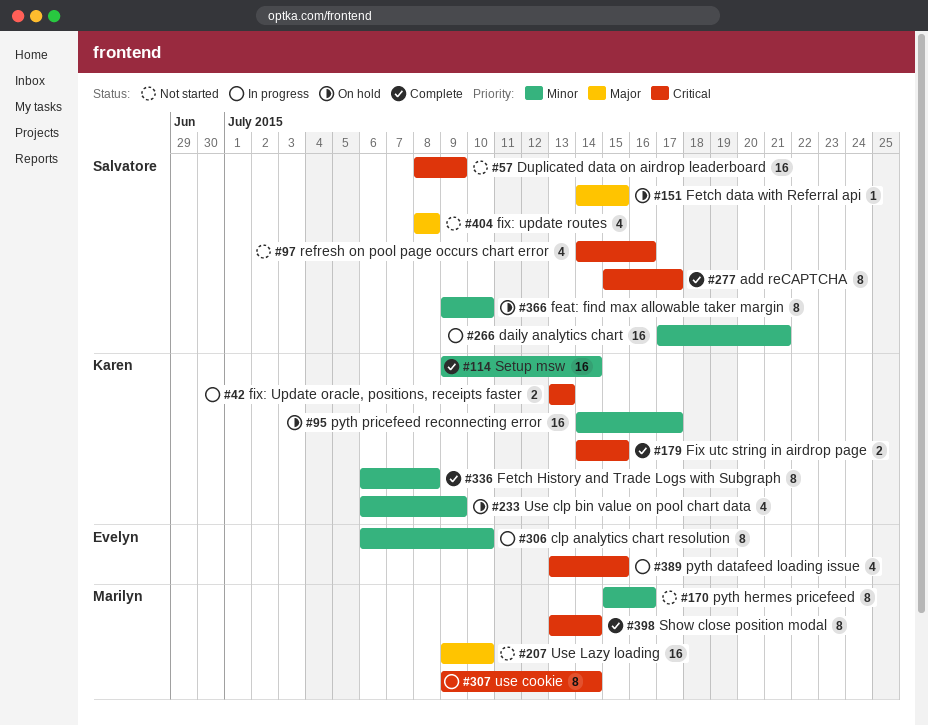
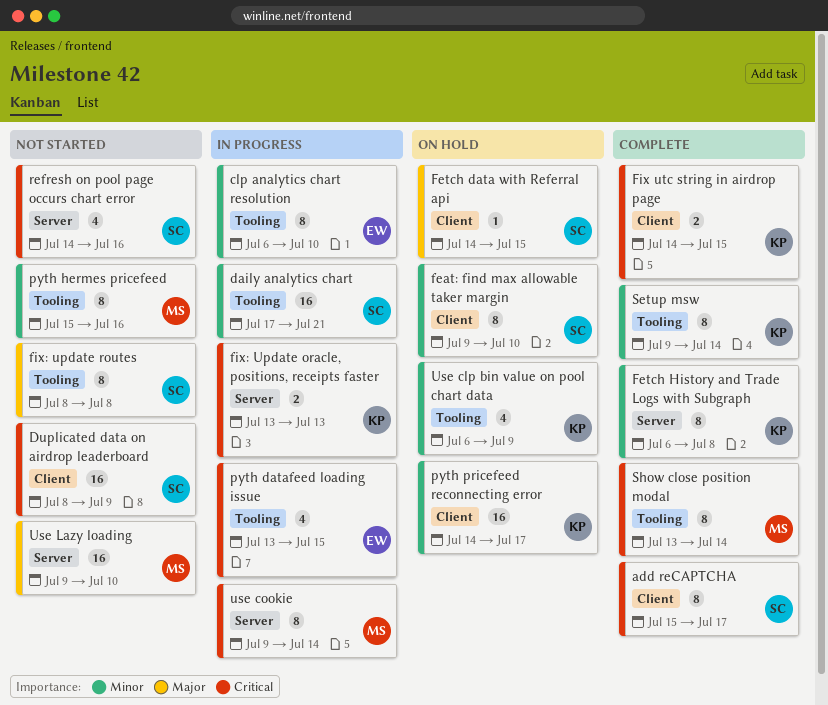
fix: update routes, estimate: 4 -> 8
Setup msw, estimate: 16 -> 8

